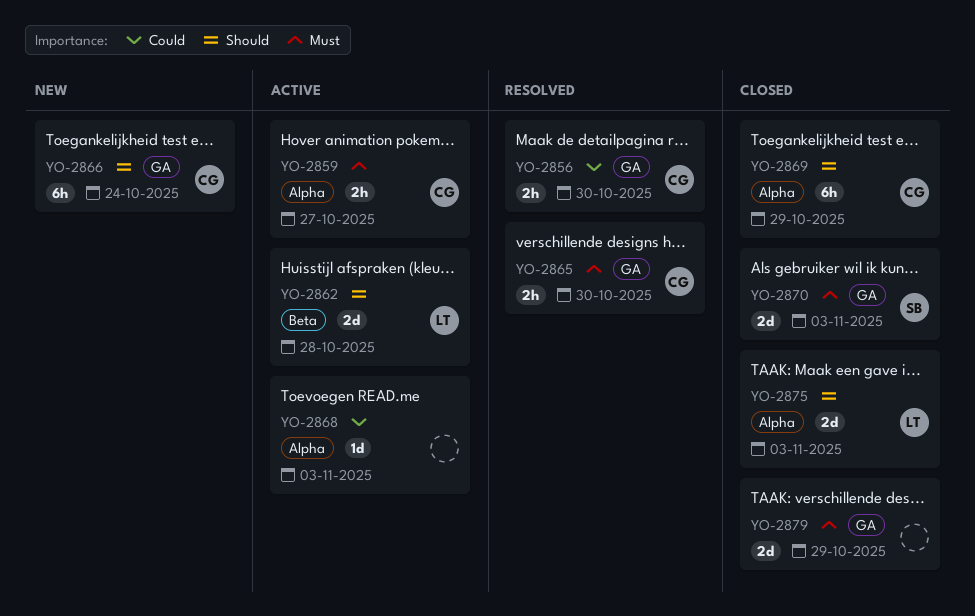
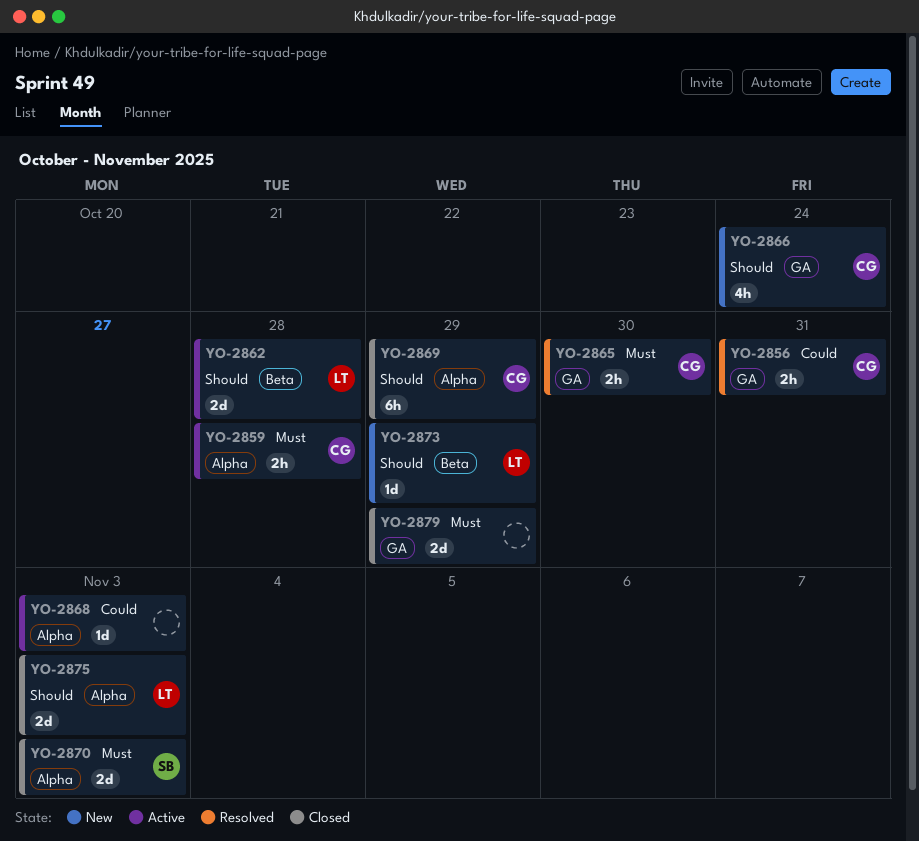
YO-2856, due: Oct 30 -> Oct 31
YO-2859, due: Oct 27 -> Oct 28
YO-2866, estimate: 6h -> 4h
YO-2870, label: GA -> Alpha
YO-2873: none -> present

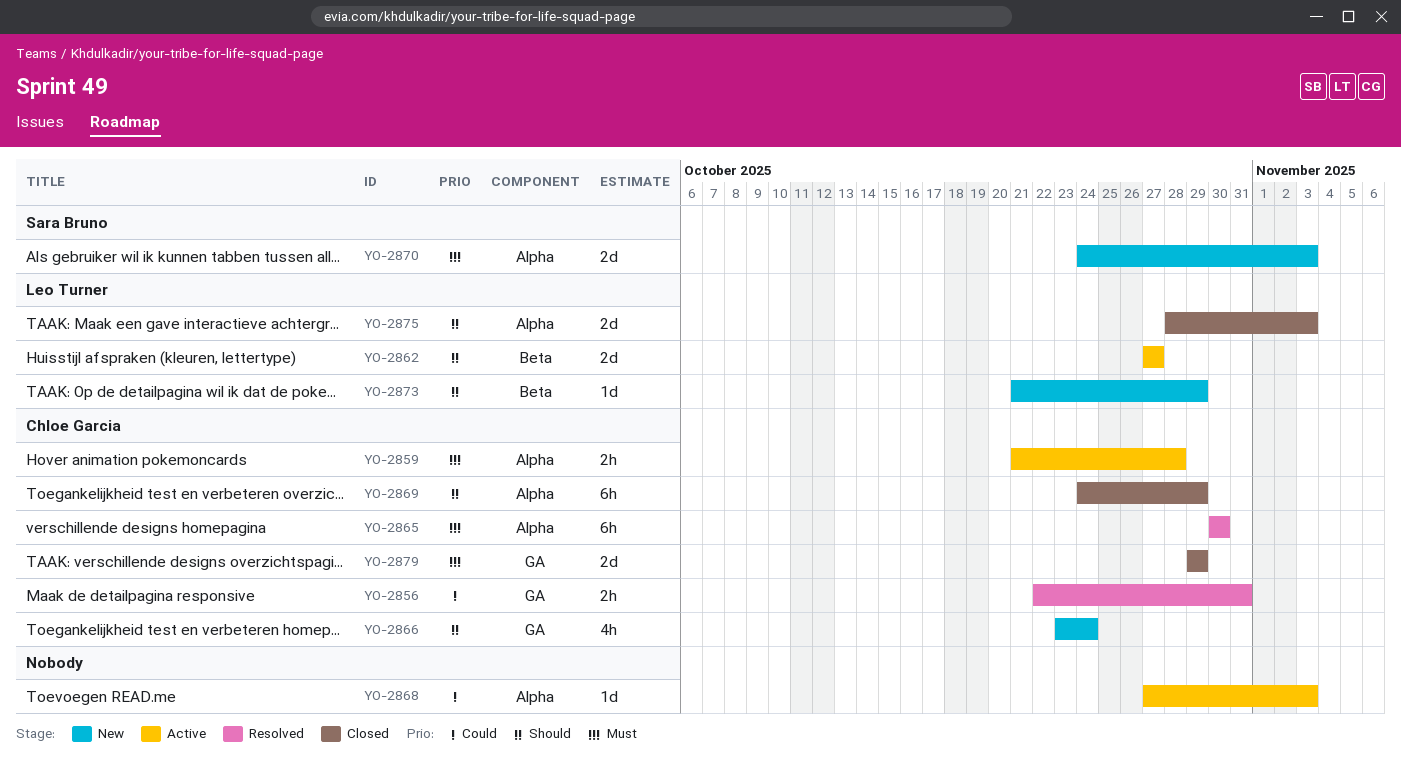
YO-2862, due: Oct 28 -> Oct 27
YO-2865, label: GA -> Alpha
YO-2865, estimate: 2h -> 6h
YO-2870, status: Closed -> New
YO-2879, owner: none -> Chloe Garcia

